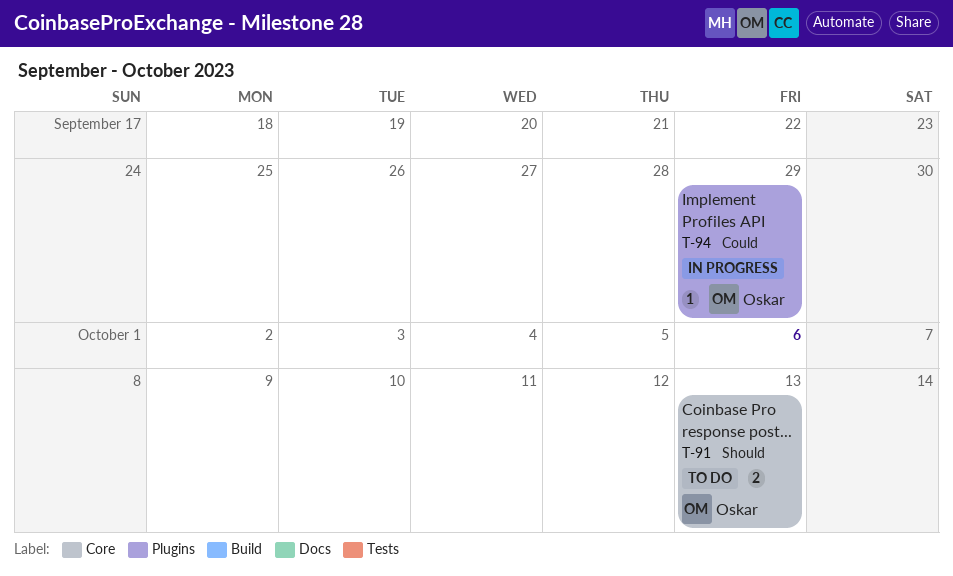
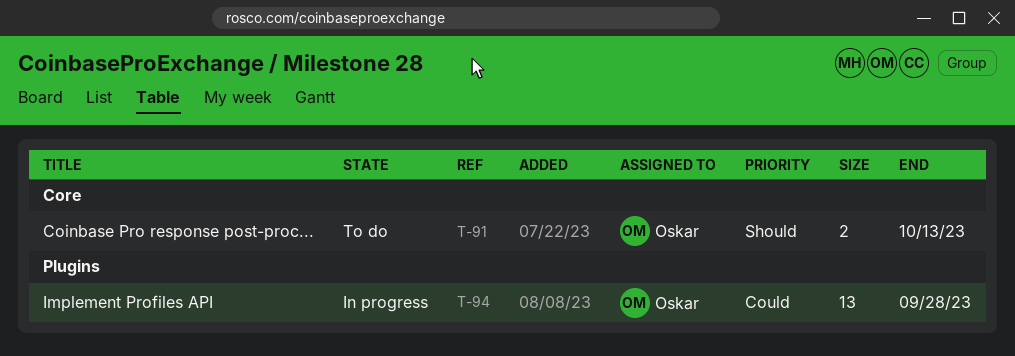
T-94, estimate: 1 -> 13
T-94, due: Sep 29 -> Sep 28

